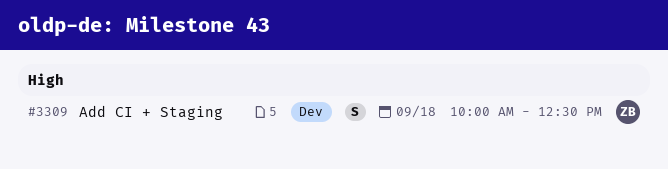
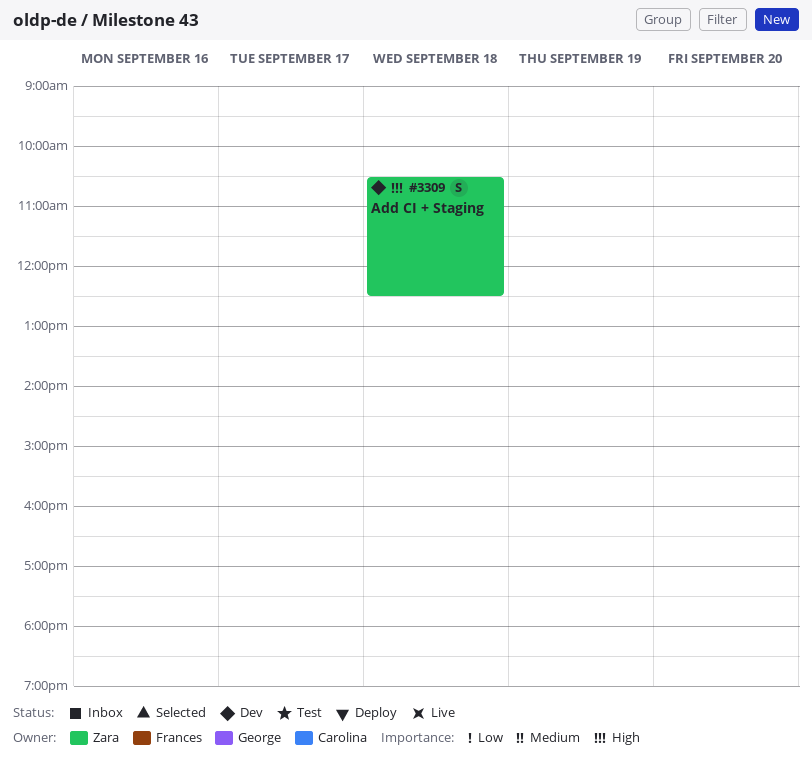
#3309, begins: 10:00 -> 10:30

